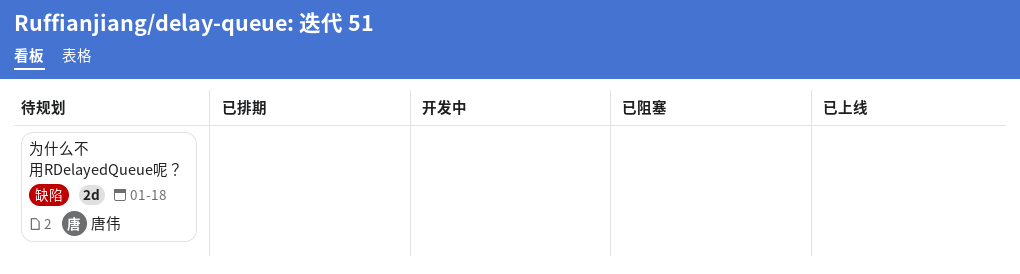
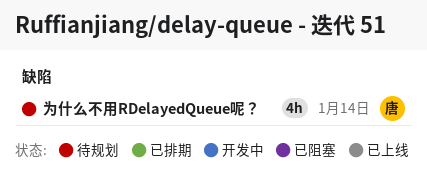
为什么不用RDelayedQueue呢？, estimate: 2d -> 4h
为什么不用RDelayedQueue呢？, due: Jan 18 -> Jan 14

